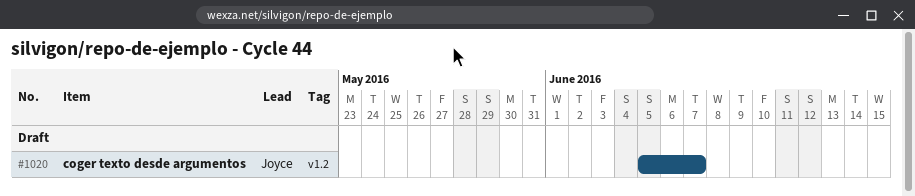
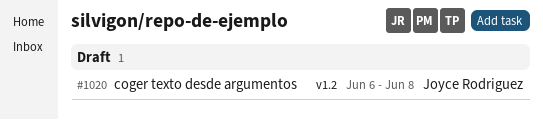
#1020, start: Jun 5 -> Jun 6
#1020, due: Jun 7 -> Jun 8

